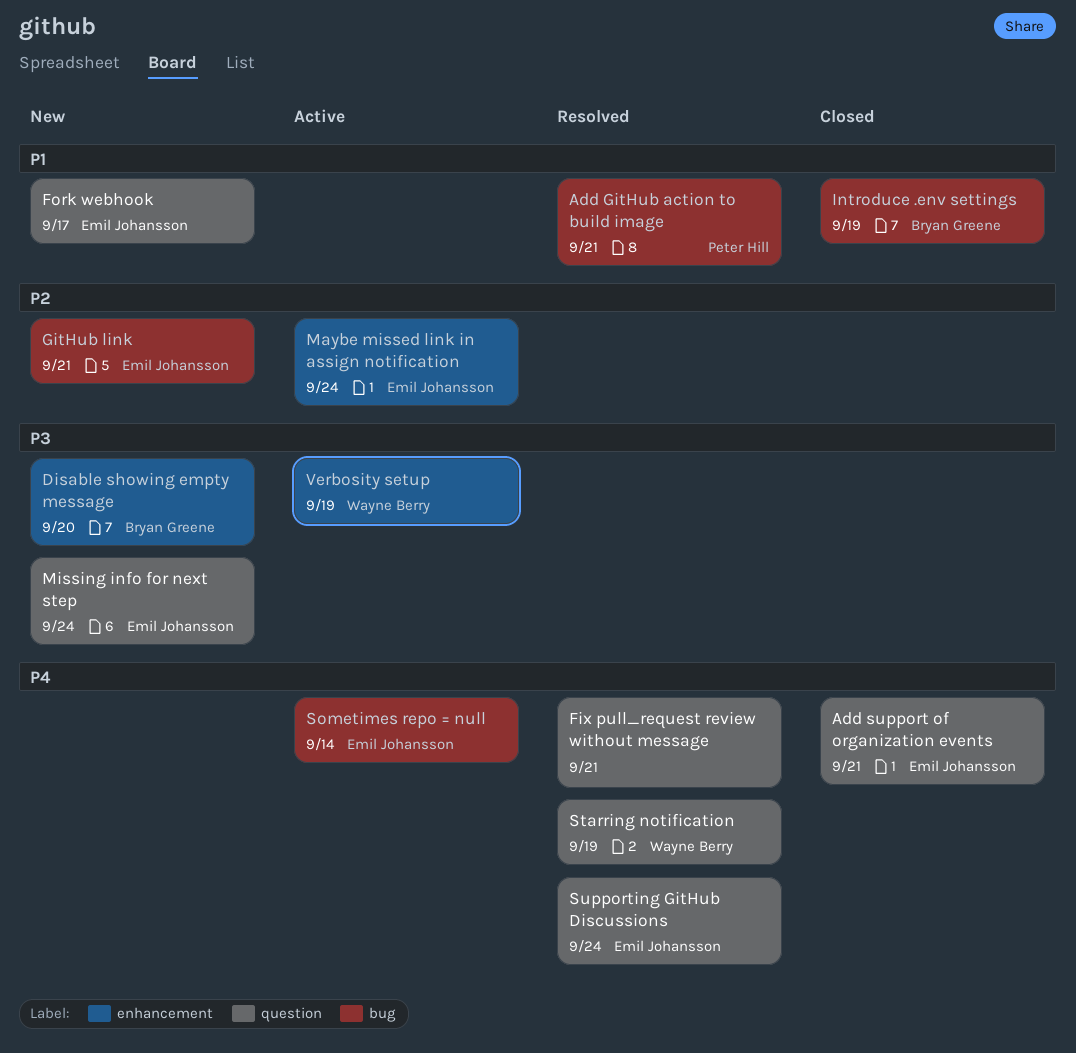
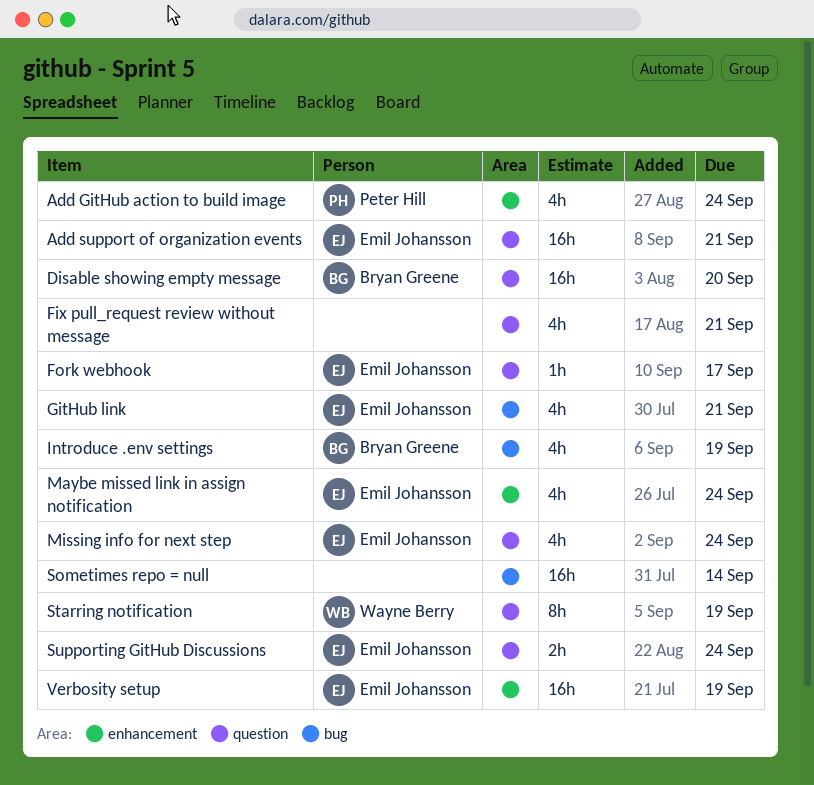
Add GitHub action to build image, label: bug -> enhancement
Add GitHub action to build image, due: Sep 21 -> Sep 24
Disable showing empty message, label: enhancement -> question
Sometimes repo = null, owner: Emil Johansson -> none
Verbosity setup, owner: Wayne Berry -> Emil Johansson

